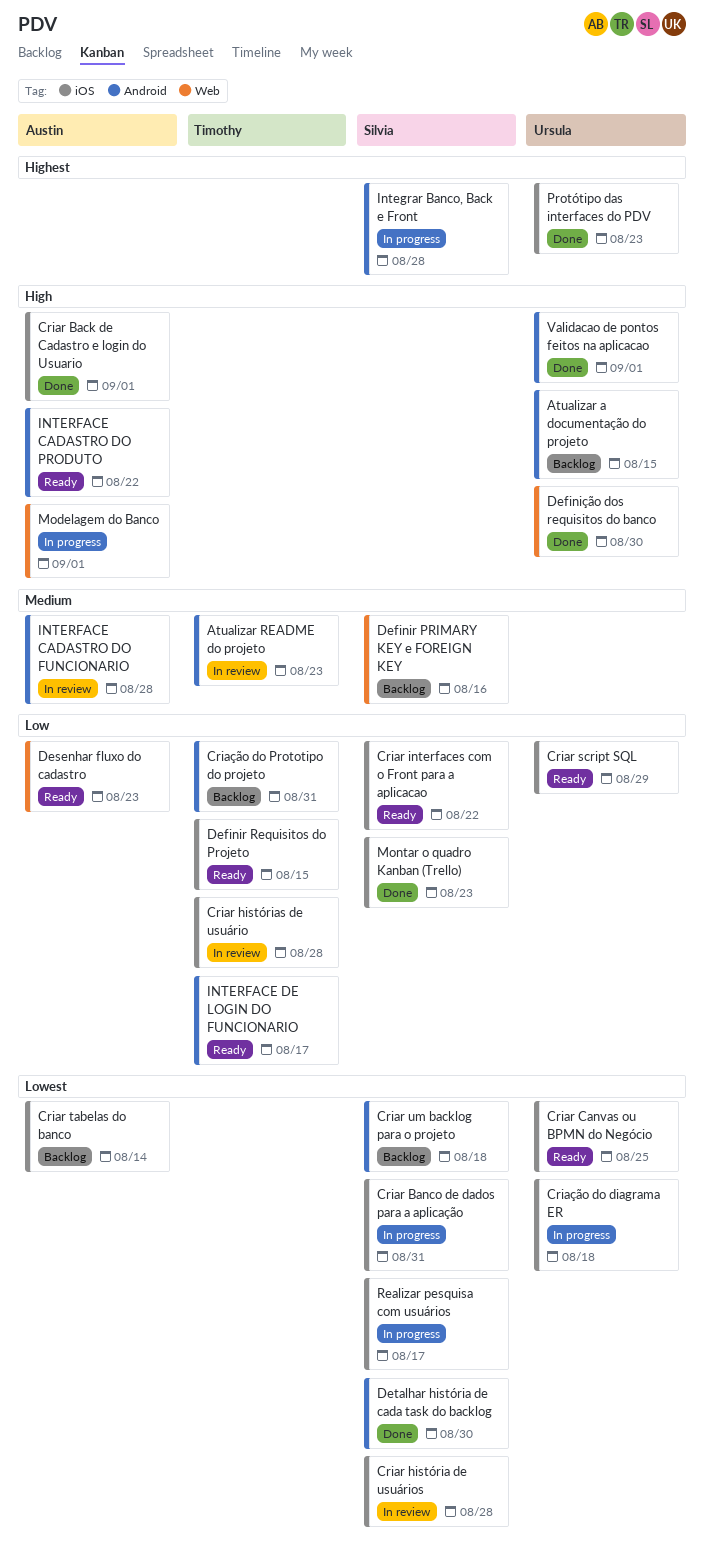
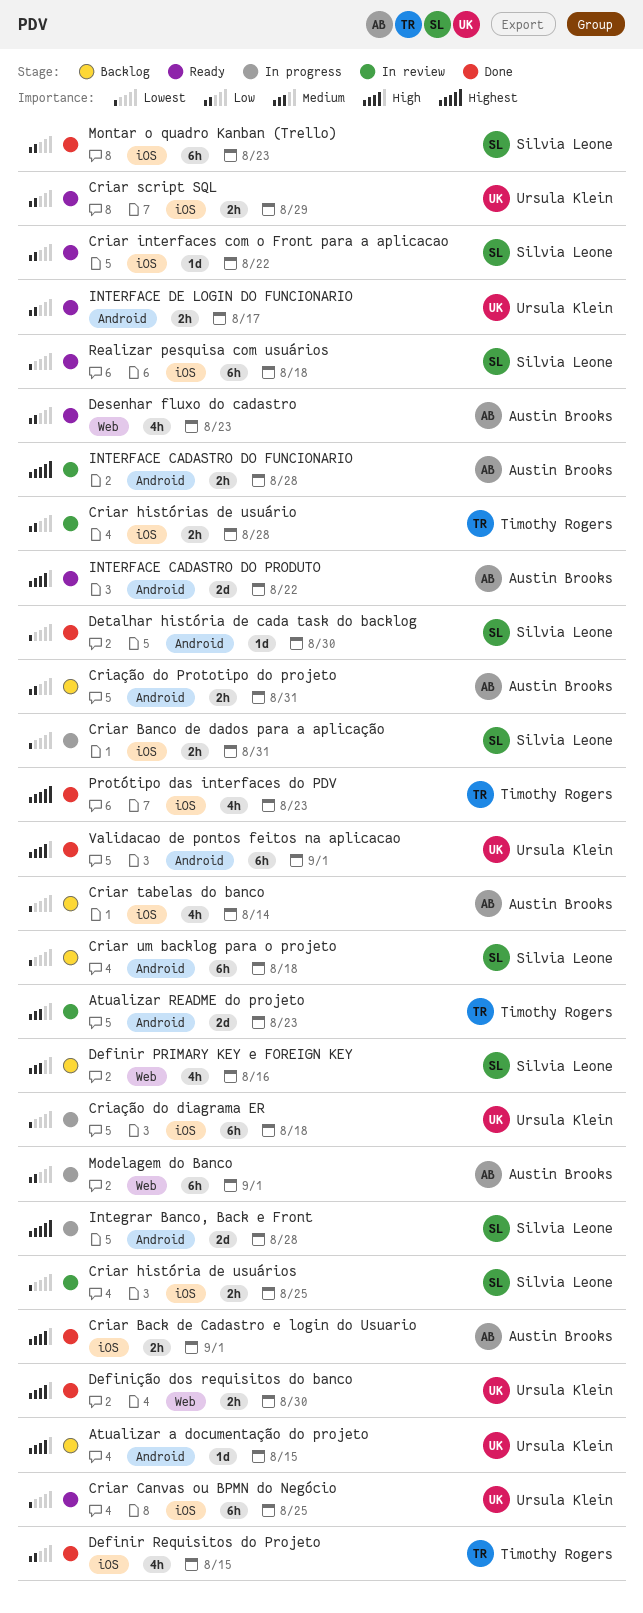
Criar história de usuários, due: Aug 28 -> Aug 25
Criação do Prototipo do projeto, owner: Timothy Rogers -> Austin Brooks
Definir Requisitos do Projeto, status: Ready -> Done
INTERFACE CADASTRO DO FUNCIONARIO, priority: Medium -> Highest
INTERFACE DE LOGIN DO FUNCIONARIO, owner: Timothy Rogers -> Ursula Klein
Modelagem do Banco, priority: High -> Low
Protótipo das interfaces do PDV, owner: Ursula Klein -> Timothy Rogers
Realizar pesquisa com usuários, status: In progress -> Ready
Realizar pesquisa com usuários, due: Aug 17 -> Aug 18

